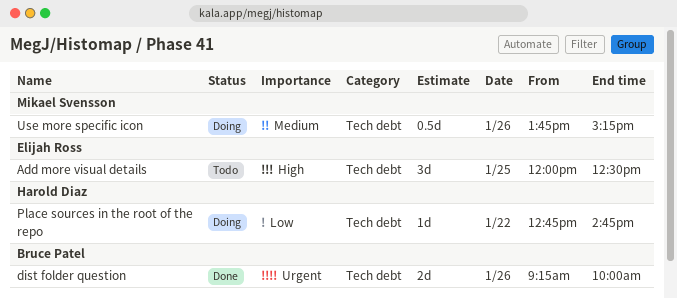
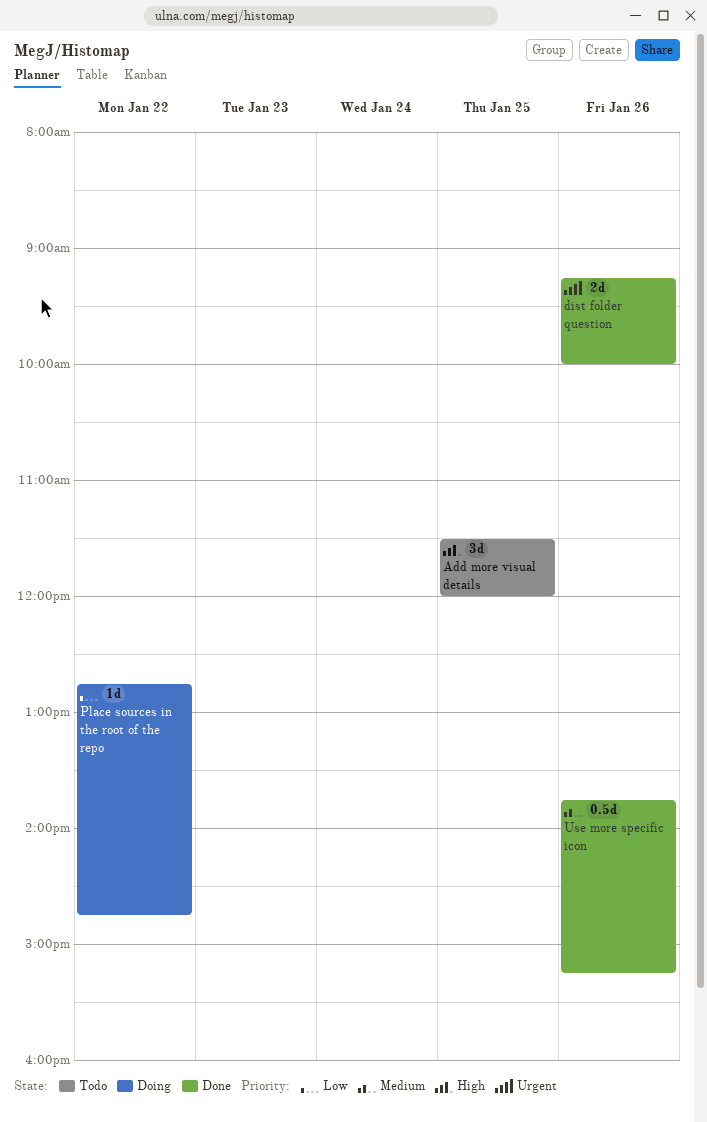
Add more visual details, begins: 12:00 -> 11:30
Add more visual details, ends: 12:30 -> 12:00
Use more specific icon, status: Doing -> Done

